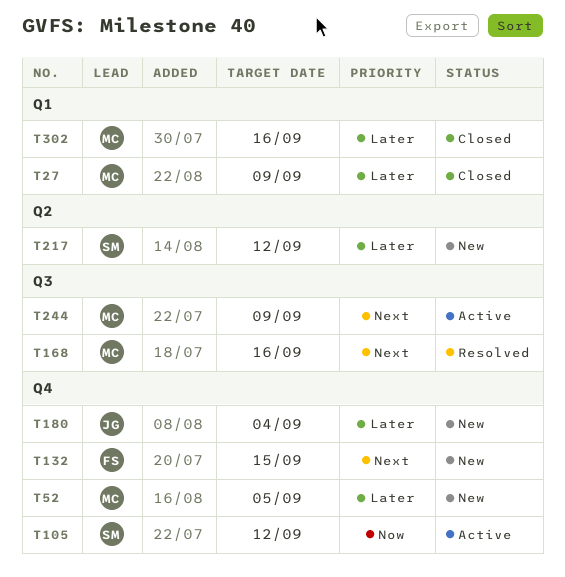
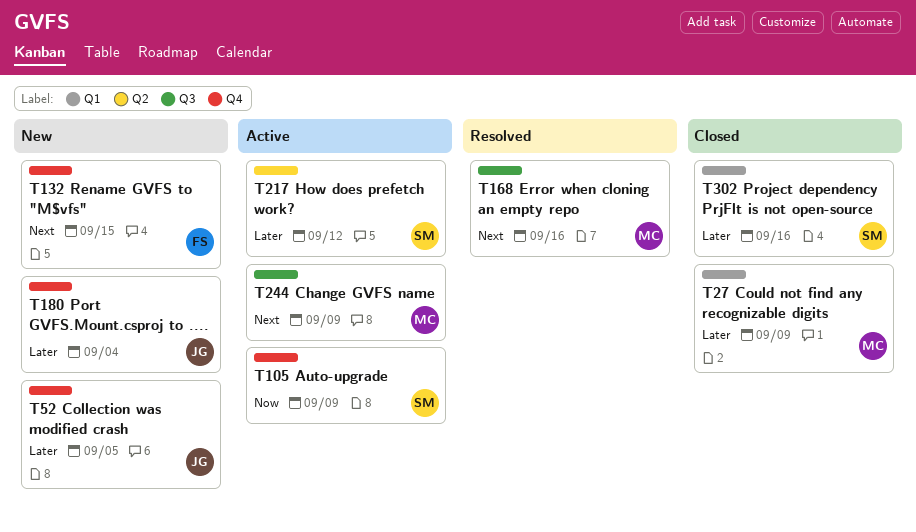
T52, owner: MC -> JG
T105, due: Sep 12 -> Sep 9
T217, status: New -> Active
T302, owner: MC -> SM

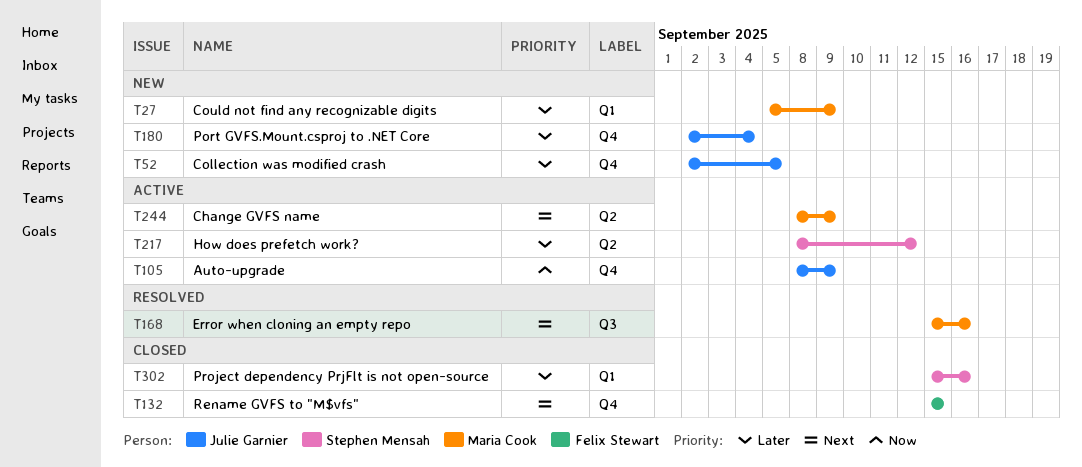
T27, status: Closed -> New
T105, owner: Stephen Mensah -> Julie Garnier
T132, status: New -> Closed
T244, label: Q3 -> Q2

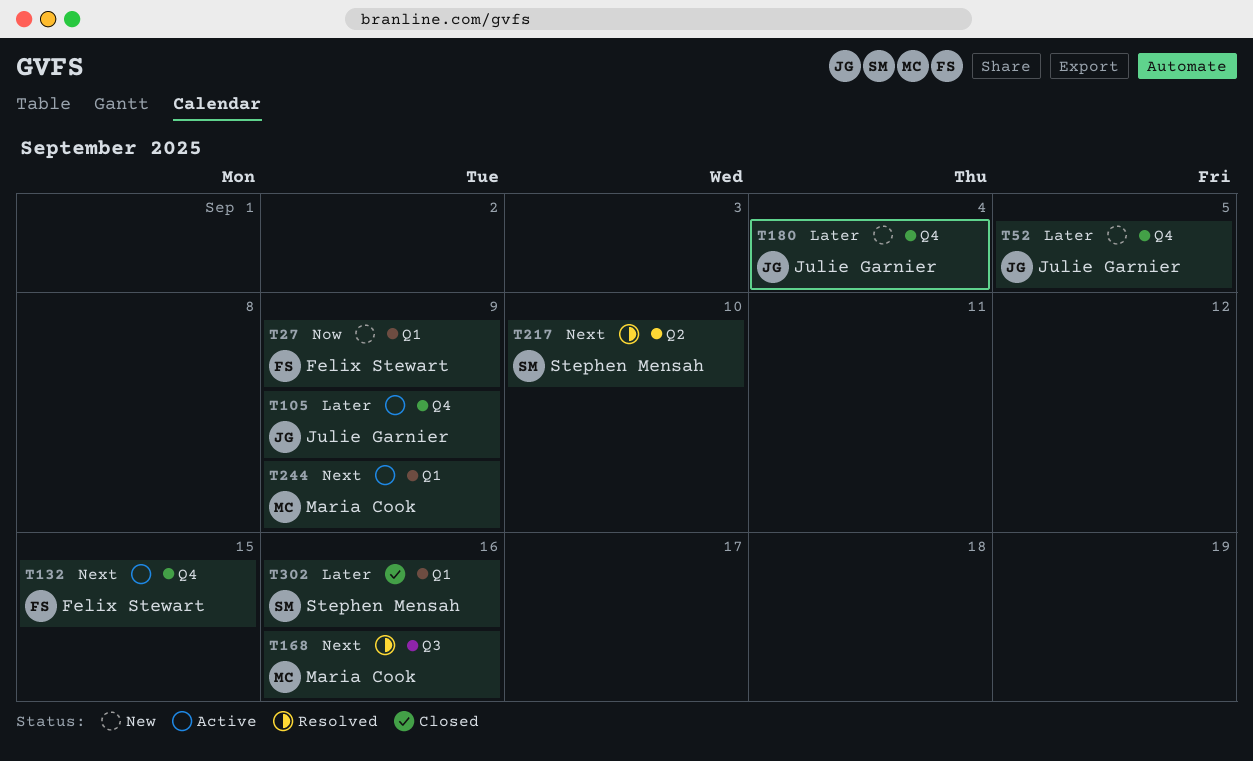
T27, owner: Maria Cook -> Felix Stewart
T27, priority: Later -> Now
T105, priority: Now -> Later
T132, status: Closed -> Active
T217, status: Active -> Resolved
T217, priority: Later -> Next
T217, due: Sep 12 -> Sep 10
T244, label: Q2 -> Q1

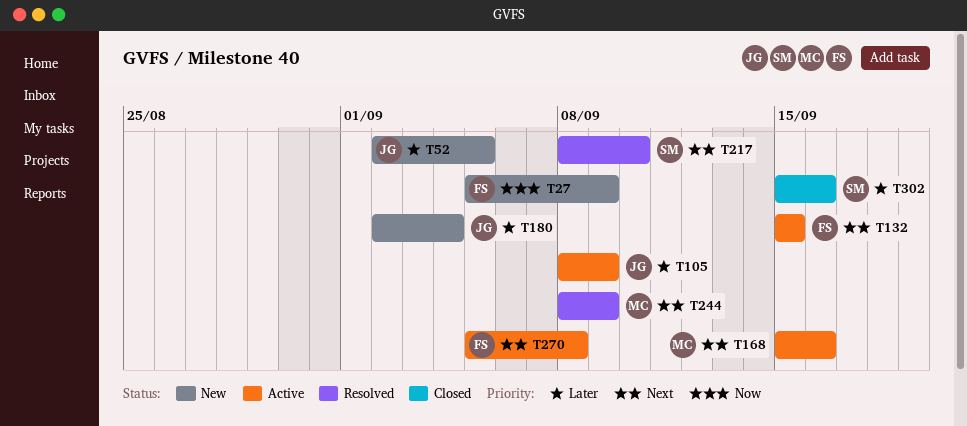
T168, status: Resolved -> Active
T244, status: Active -> Resolved
T270: none -> present

